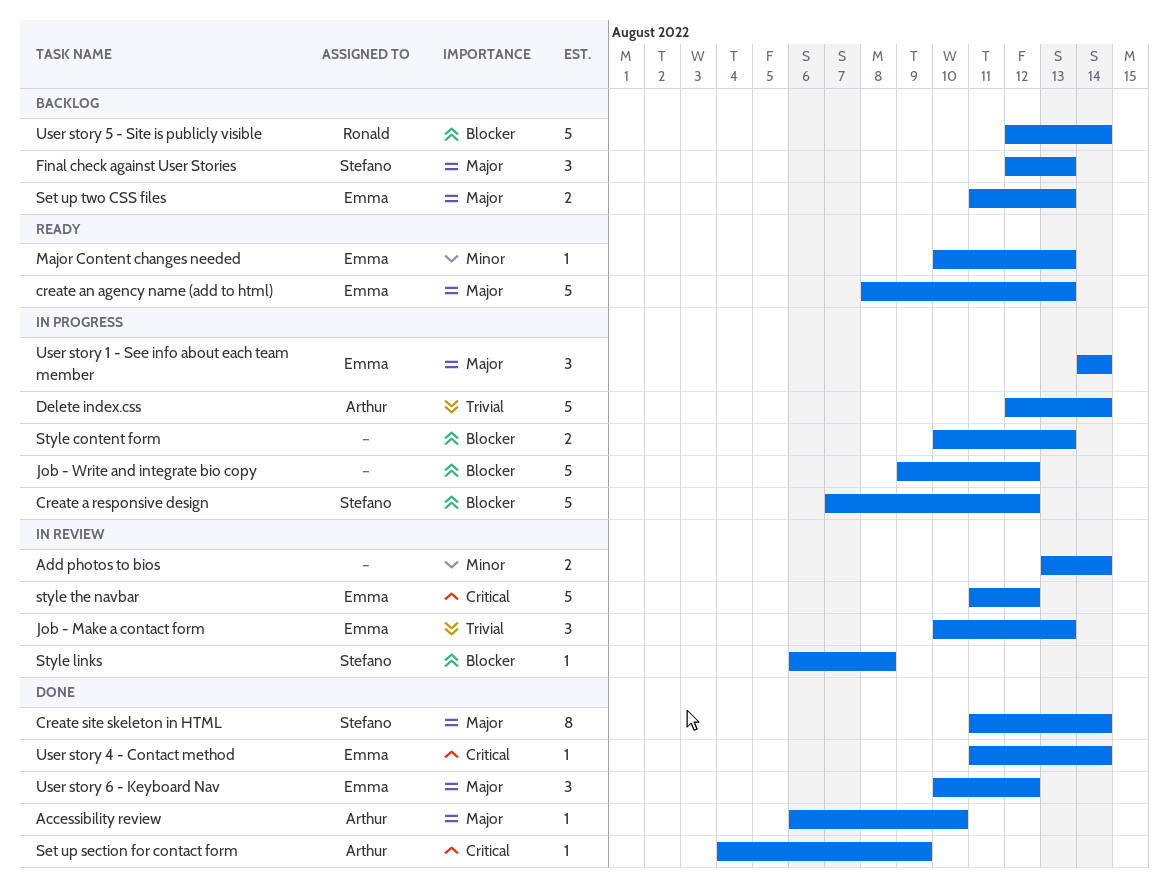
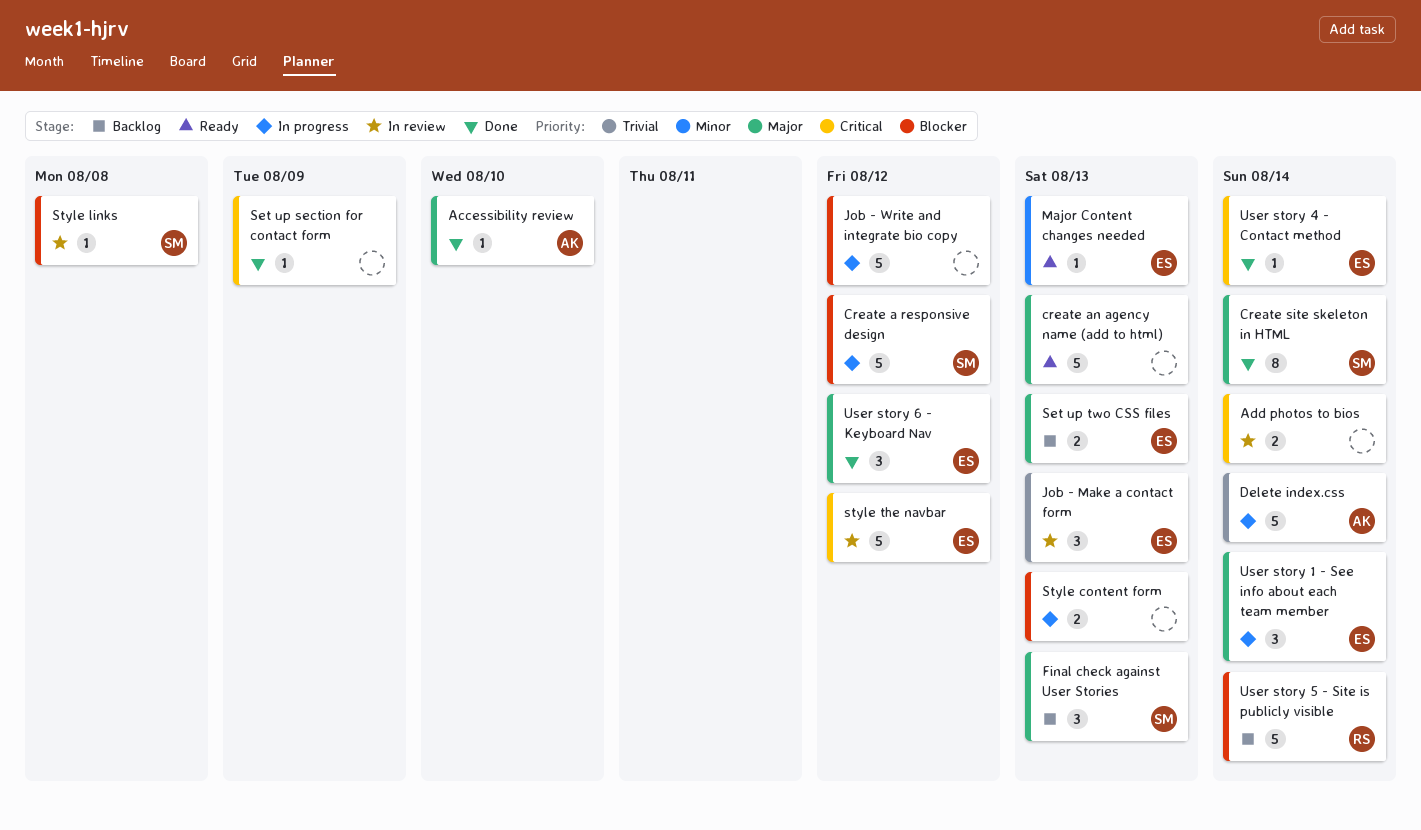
Add photos to bios, priority: Minor -> Critical
create an agency name (add to html), owner: Emma -> none
Set up section for contact form, owner: Arthur -> none

